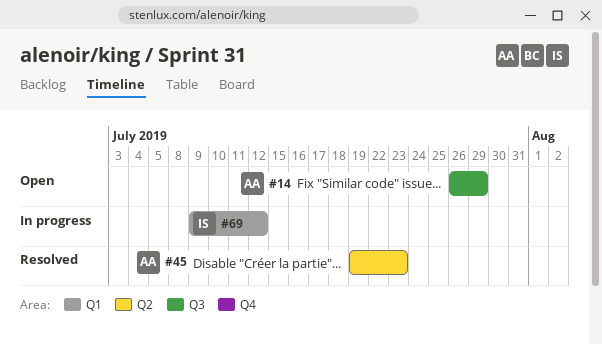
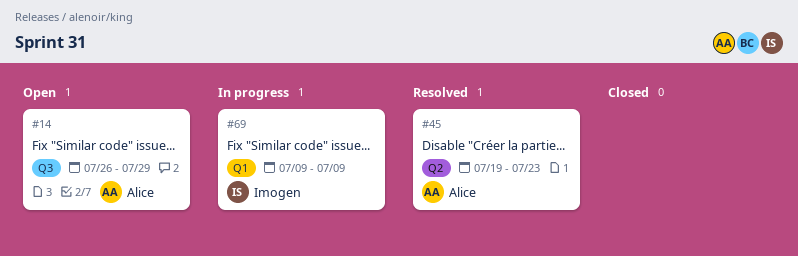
#69, due: Jul 12 -> Jul 9

